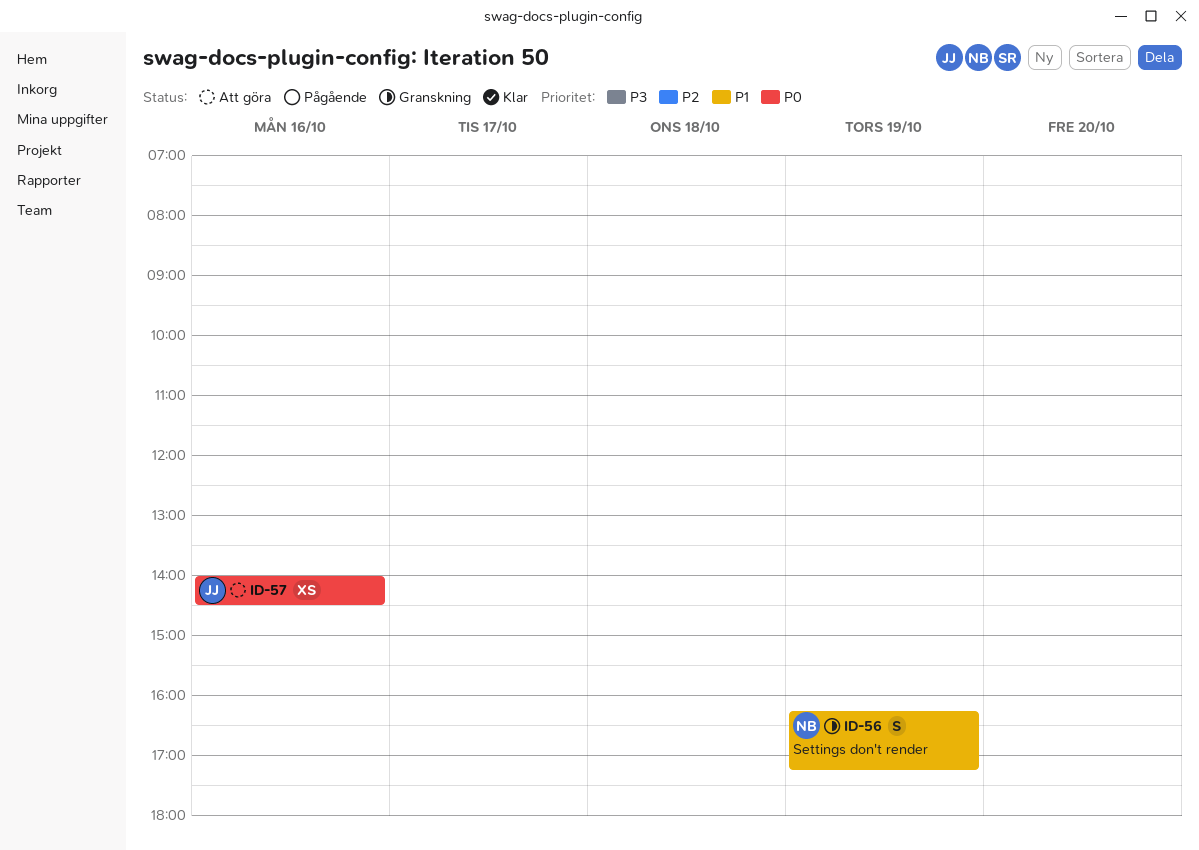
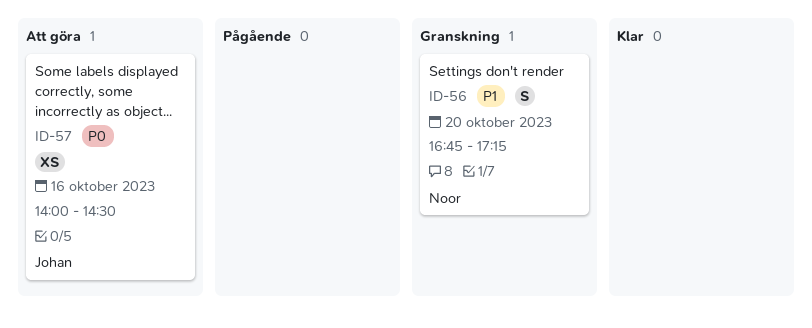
ID-56, day: Oct 19 -> Oct 20
ID-56, begins: 16:15 -> 16:45

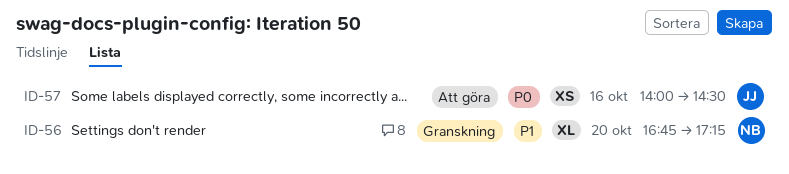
ID-56, estimate: S -> XL

